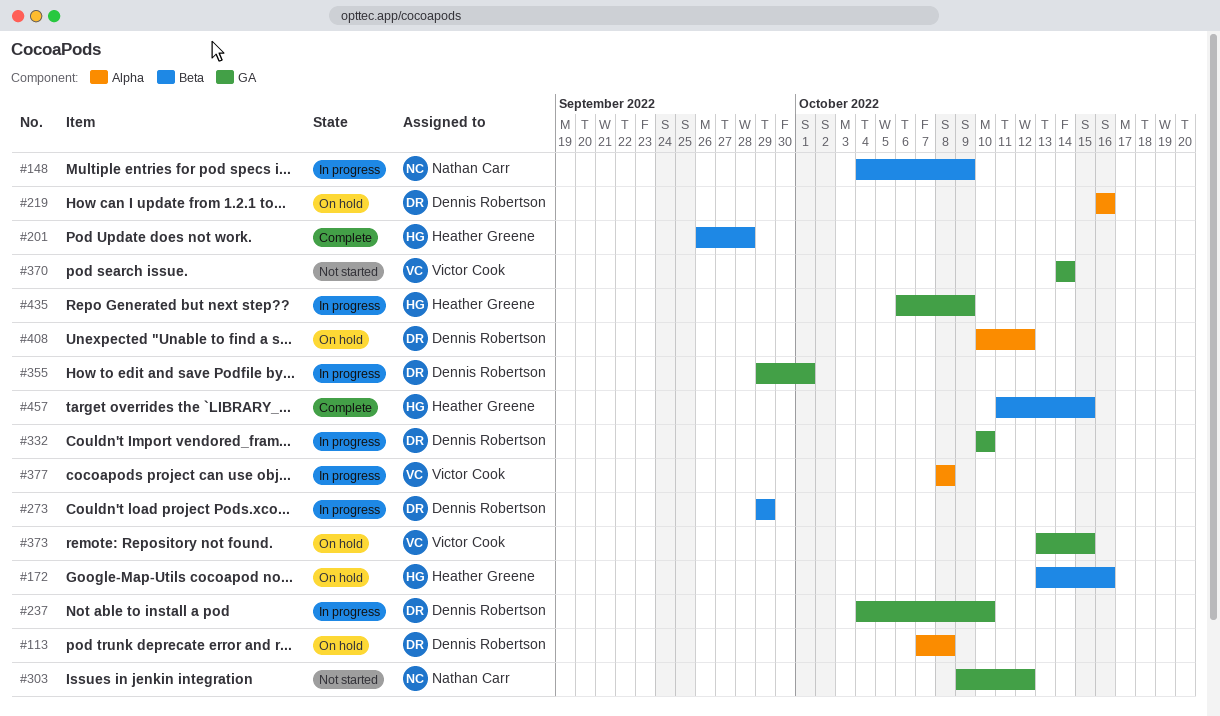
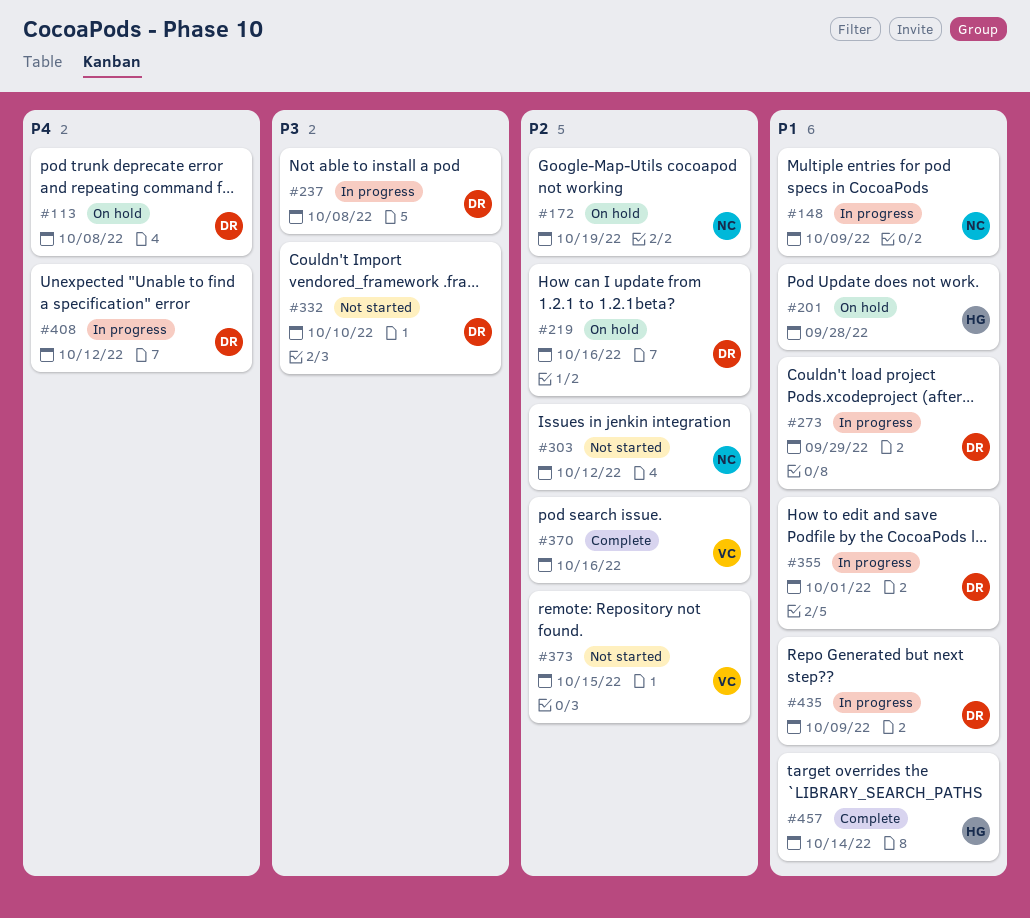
#172, owner: Heather Greene -> Nathan Carr
#172, due: Oct 16 -> Oct 19
#201, status: Complete -> On hold
#237, due: Oct 10 -> Oct 8
#332, status: In progress -> Not started
#370, status: Not started -> Complete
#370, due: Oct 14 -> Oct 16
#373, status: On hold -> Not started
#377: present -> none
#408, status: On hold -> In progress
#435, owner: Heather Greene -> Dennis Robertson
#457, due: Oct 15 -> Oct 14

